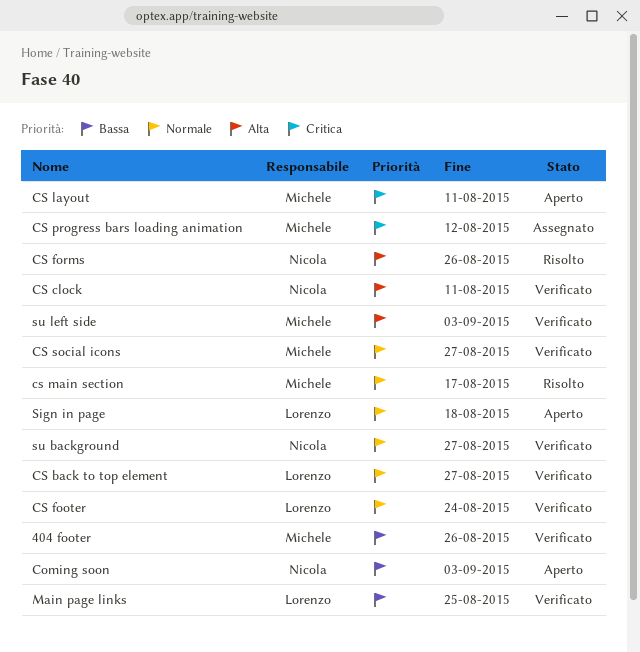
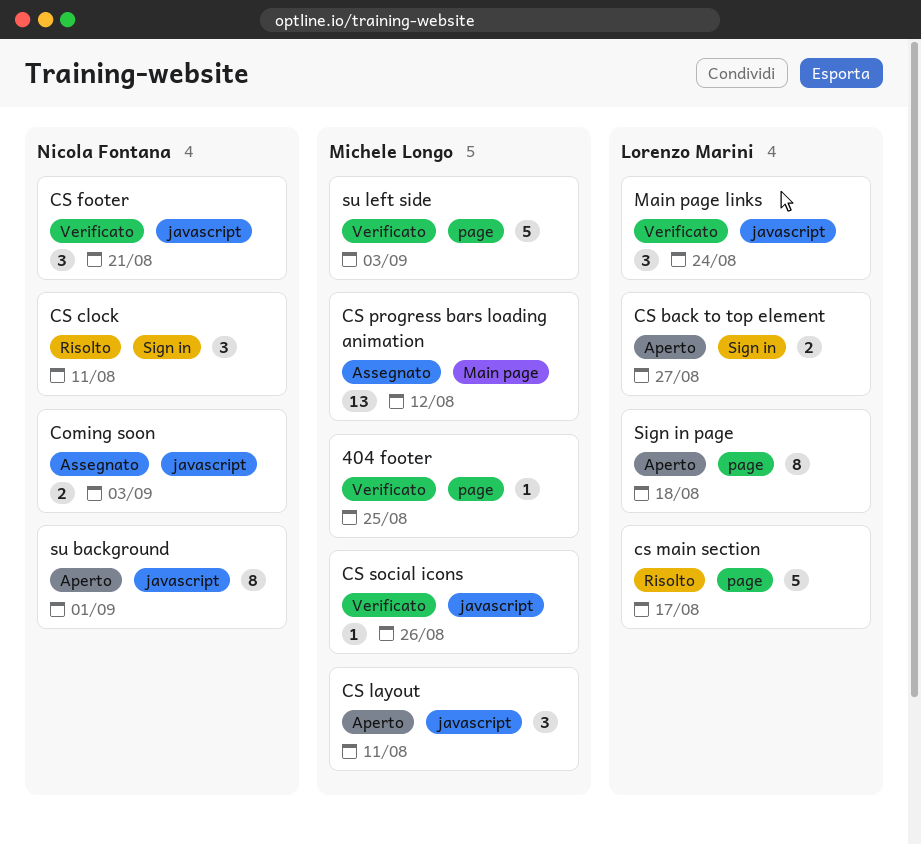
404 footer, due: Aug 26 -> Aug 25
Coming soon, status: Aperto -> Assegnato
CS back to top element, status: Verificato -> Aperto
CS clock, status: Verificato -> Risolto
CS footer, owner: Lorenzo Marini -> Nicola Fontana
CS footer, due: Aug 24 -> Aug 21
CS forms: present -> none
cs main section, owner: Michele Longo -> Lorenzo Marini
CS social icons, due: Aug 27 -> Aug 26
Main page links, due: Aug 25 -> Aug 24
su background, status: Verificato -> Aperto
su background, due: Aug 27 -> Sep 1

